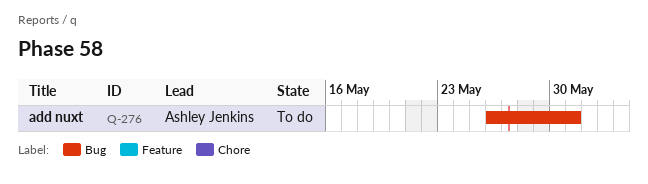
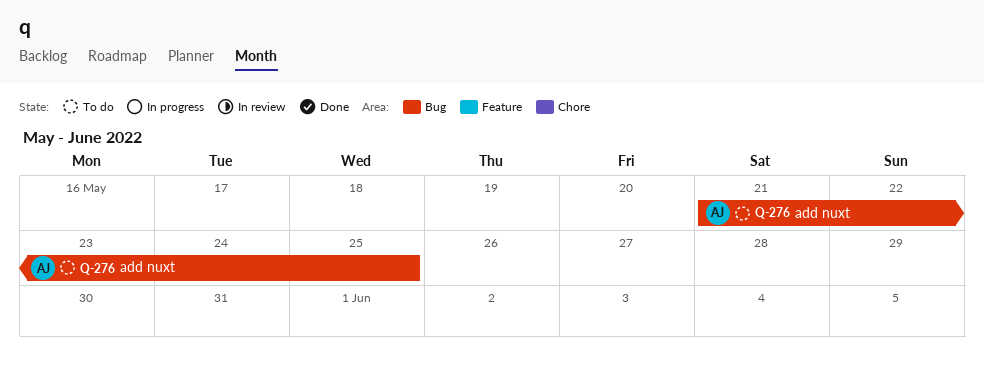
Q-276, start: May 26 -> May 21
Q-276, due: May 31 -> May 25

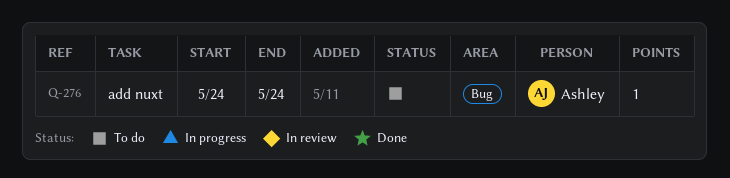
Q-276, start: May 21 -> May 24
Q-276, due: May 25 -> May 24

